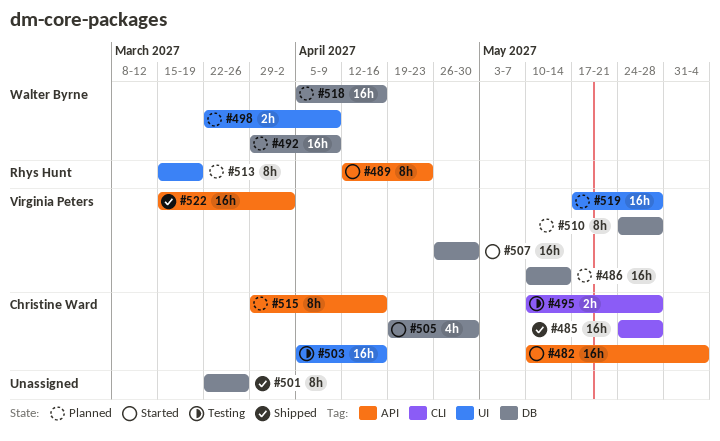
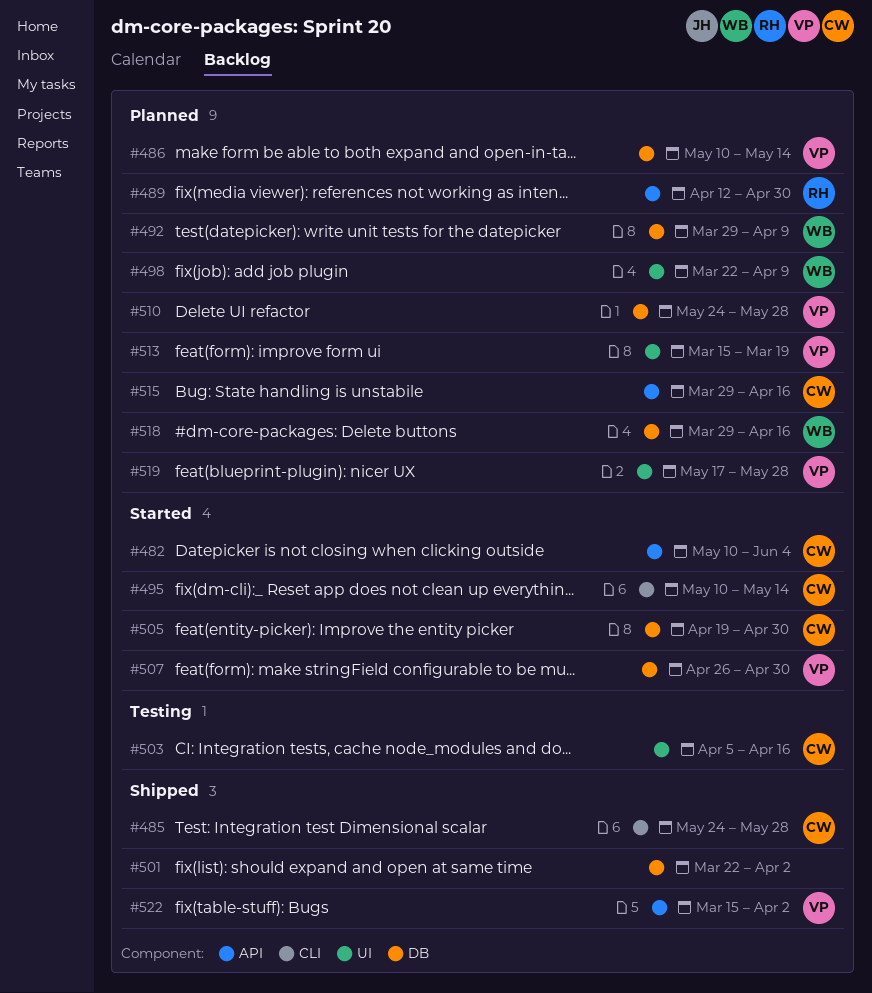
#489, status: Started -> Planned
#489, due: Apr 23 -> Apr 30
#495, status: Testing -> Started
#495, due: May 28 -> May 14
#501, due: Mar 26 -> Apr 2
#513, owner: Rhys Hunt -> Virginia Peters
#518, start: Apr 5 -> Mar 29

